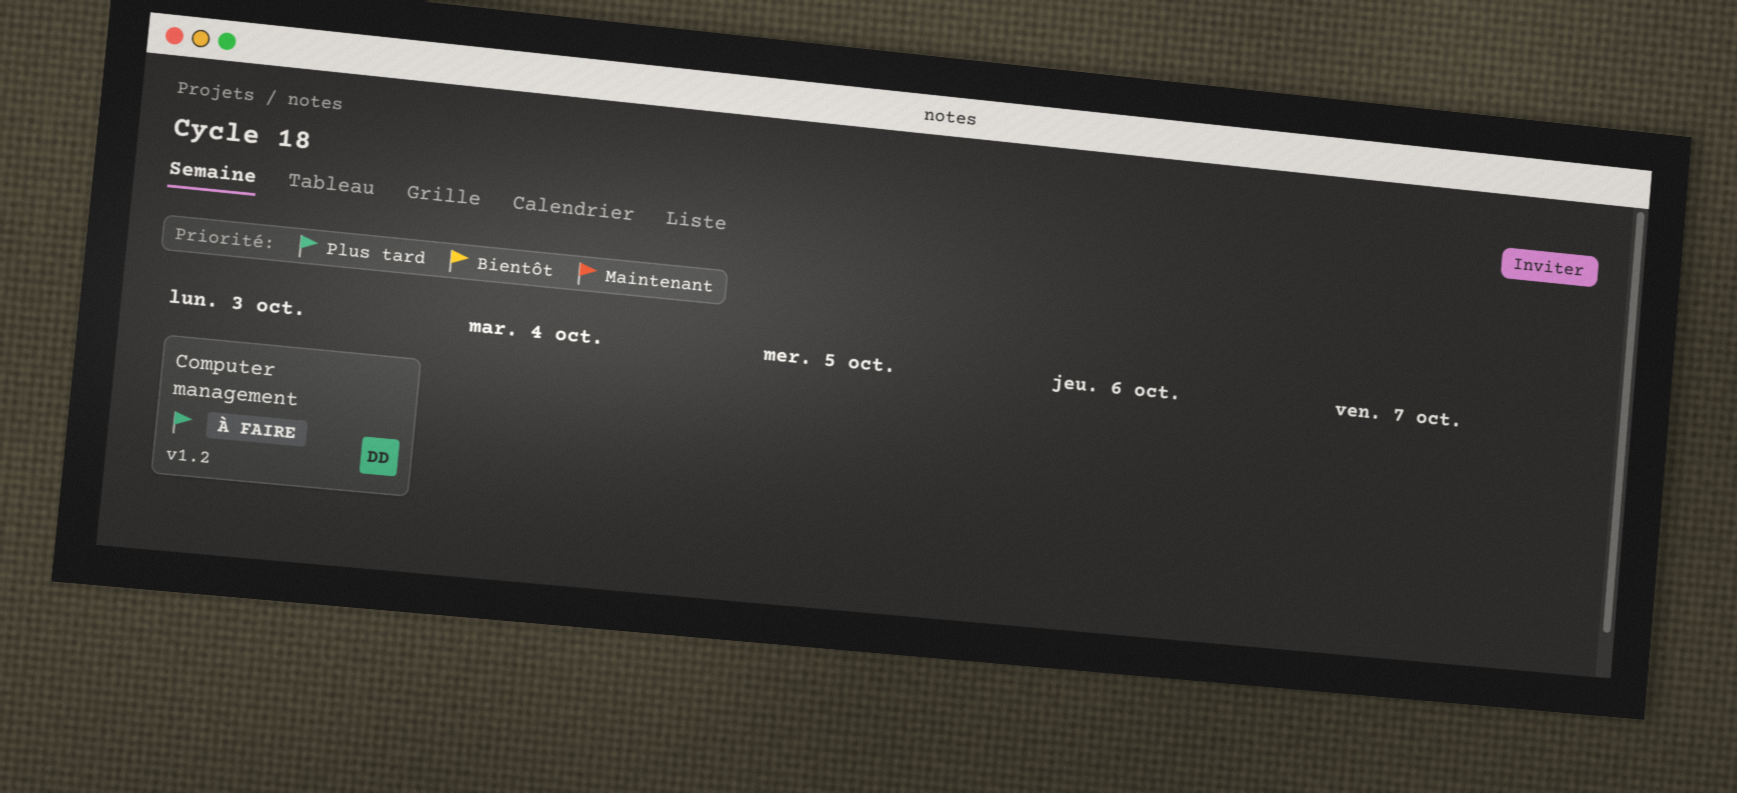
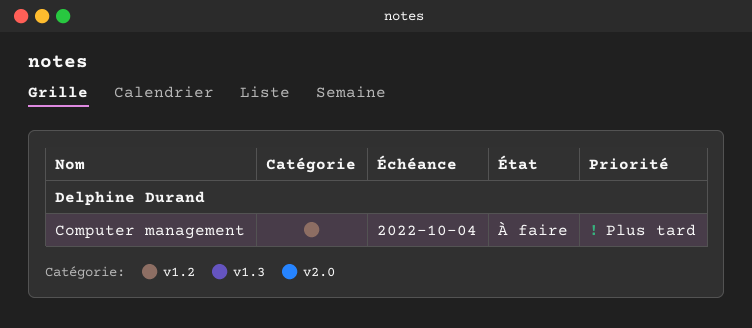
Computer management, due: Oct 3 -> Oct 4

